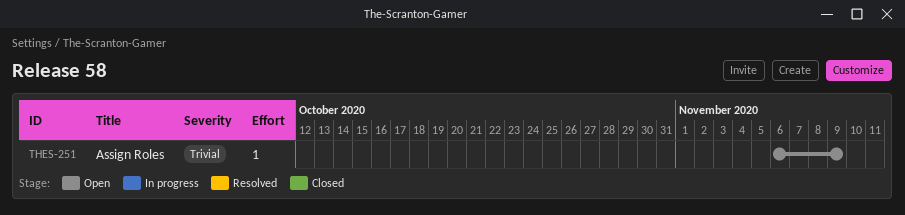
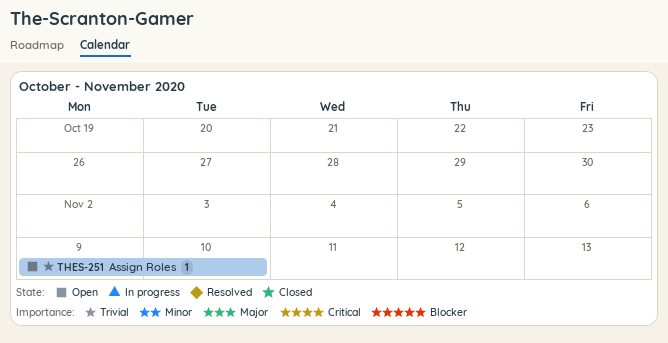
THES-251, start: Nov 6 -> Nov 9
THES-251, due: Nov 9 -> Nov 10

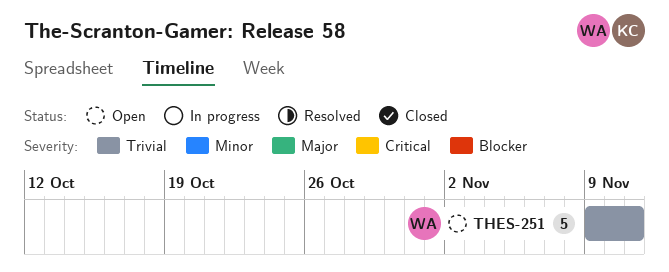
THES-251, estimate: 1 -> 5
THES-251, due: Nov 10 -> Nov 11

